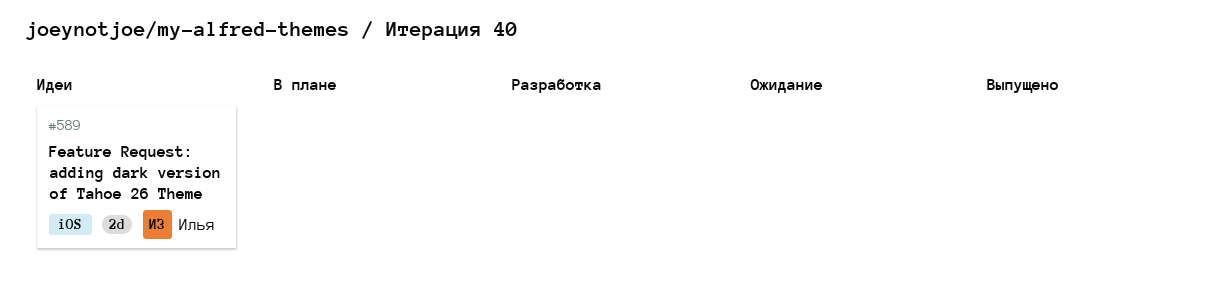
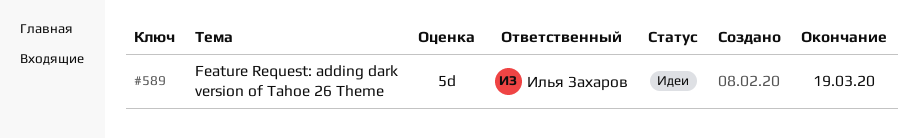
#589, estimate: 2d -> 5d

